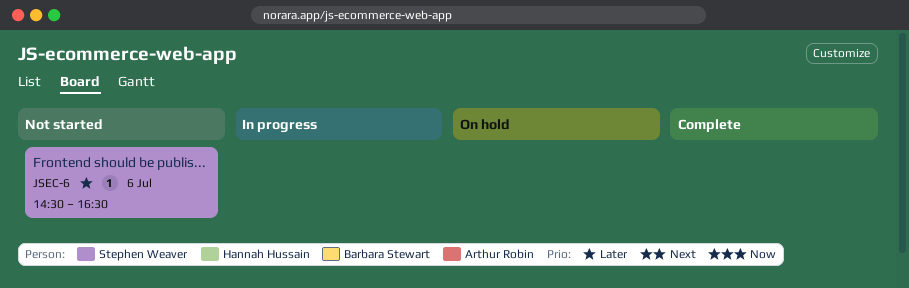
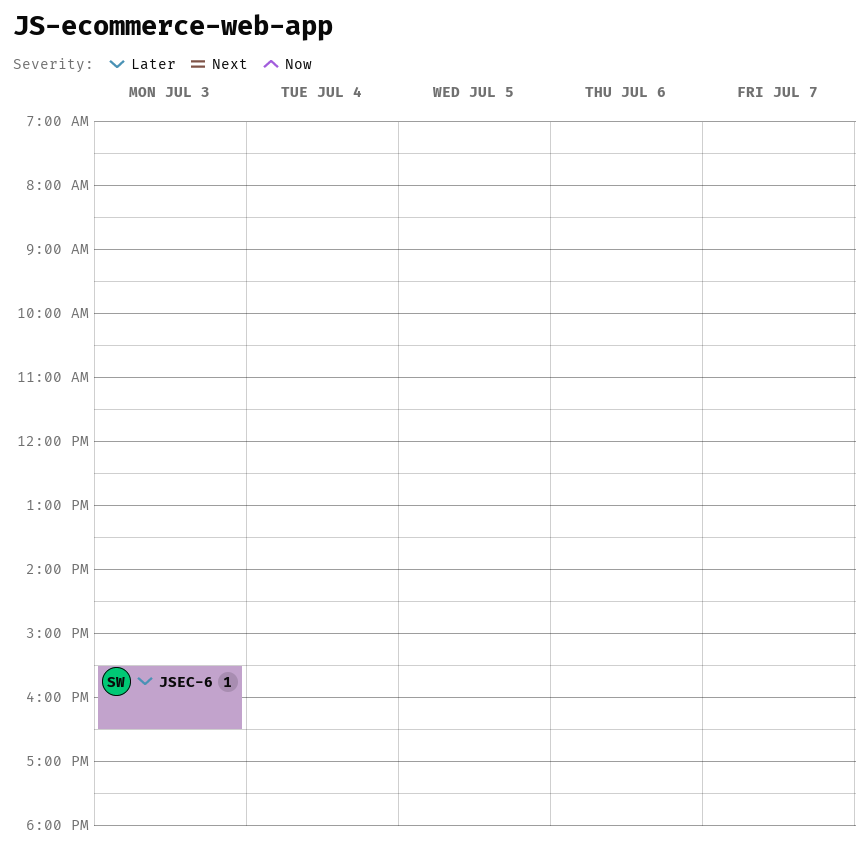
JSEC-6, day: Jul 6 -> Jul 3
JSEC-6, begins: 14:30 -> 15:30

